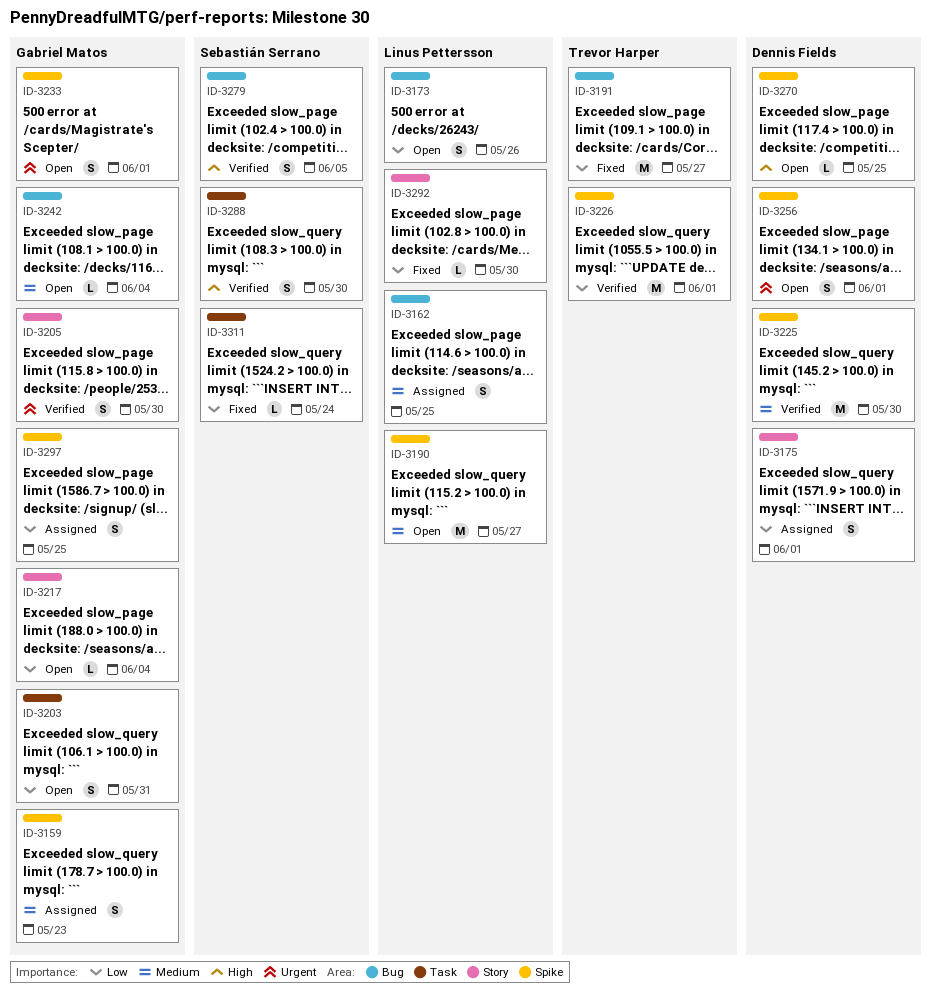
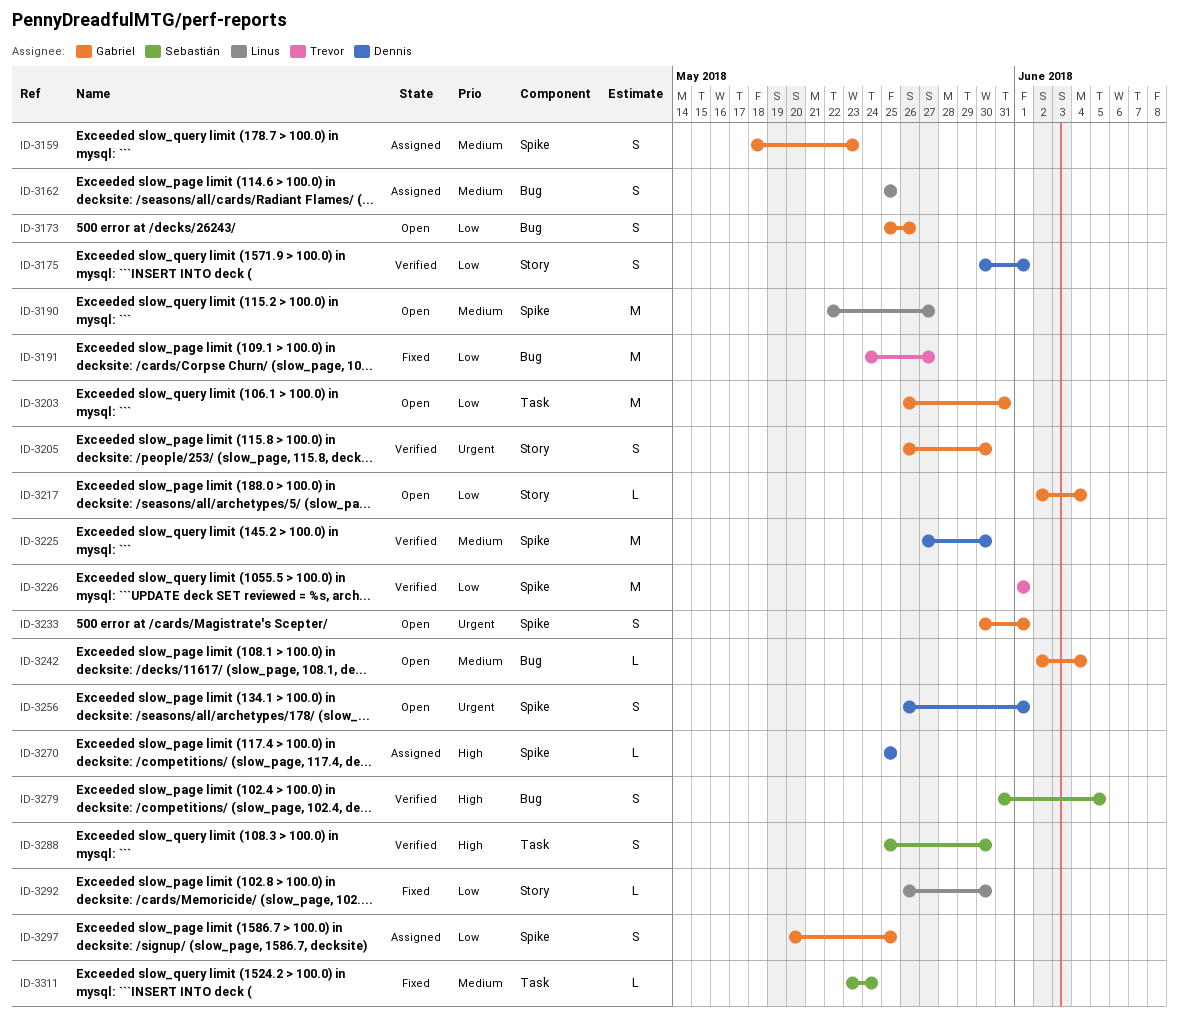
ID-3173, owner: Linus Pettersson -> Gabriel Matos
ID-3175, status: Assigned -> Verified
ID-3203, estimate: S -> M
ID-3270, status: Open -> Assigned
ID-3311, priority: Low -> Medium

